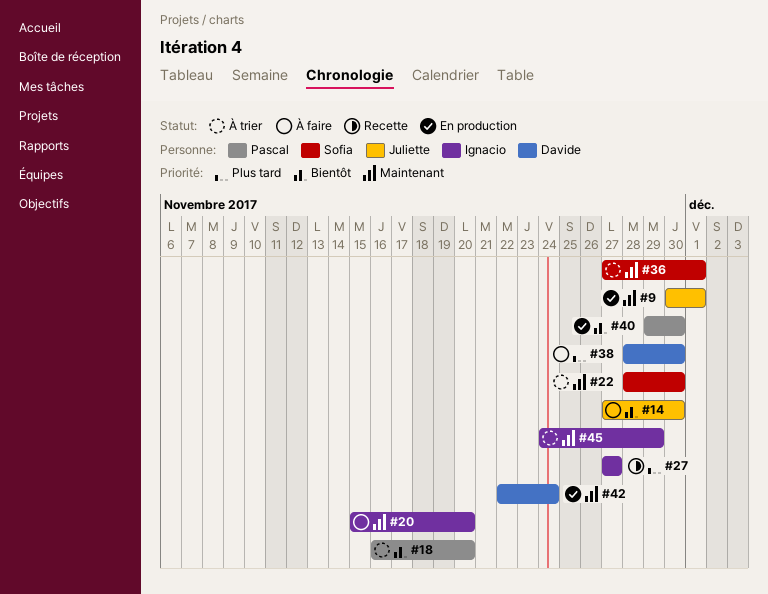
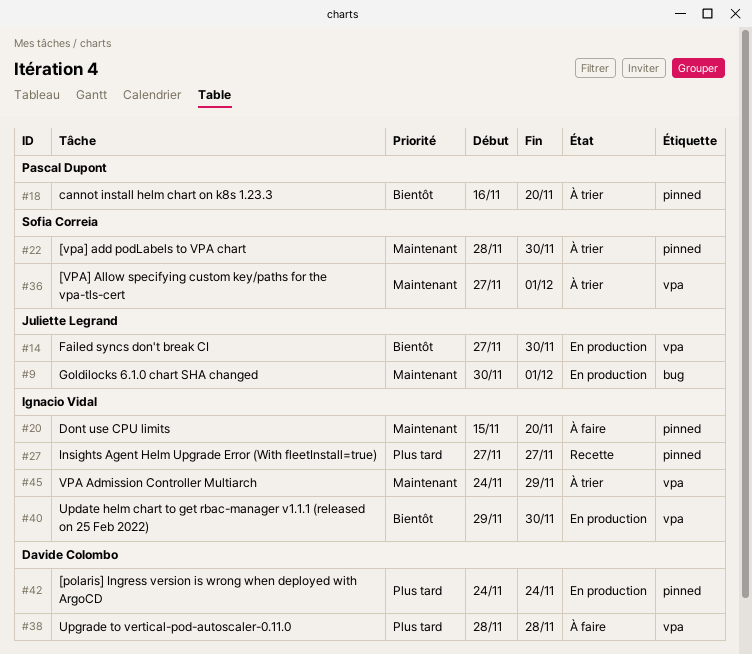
#14, status: À faire -> En production
#38, due: Nov 30 -> Nov 28
#40, owner: Pascal Dupont -> Ignacio Vidal
#42, priority: Maintenant -> Plus tard
#42, start: Nov 22 -> Nov 24

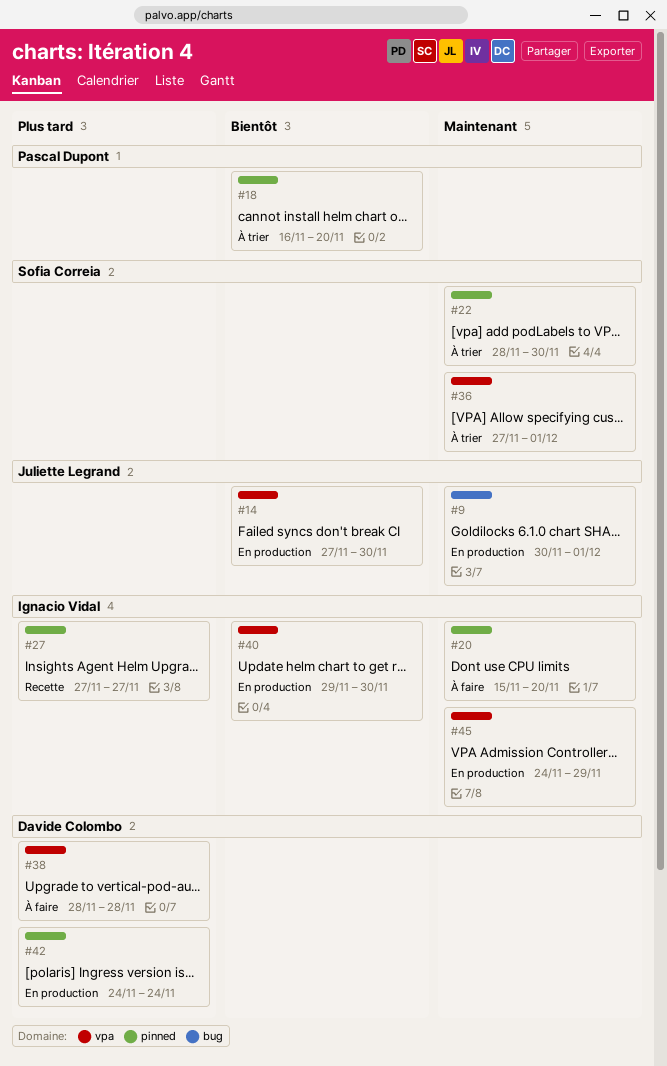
#45, status: À trier -> En production

